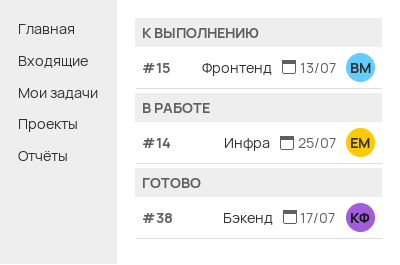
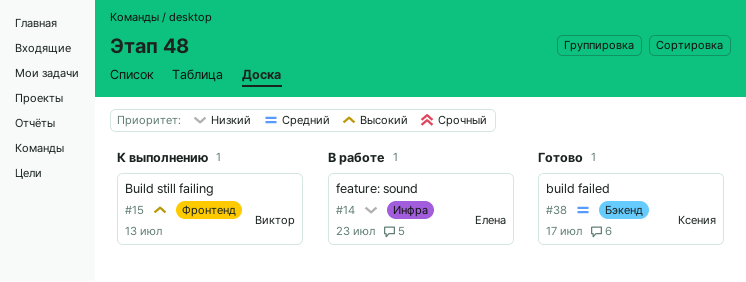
#14, due: Jul 25 -> Jul 23

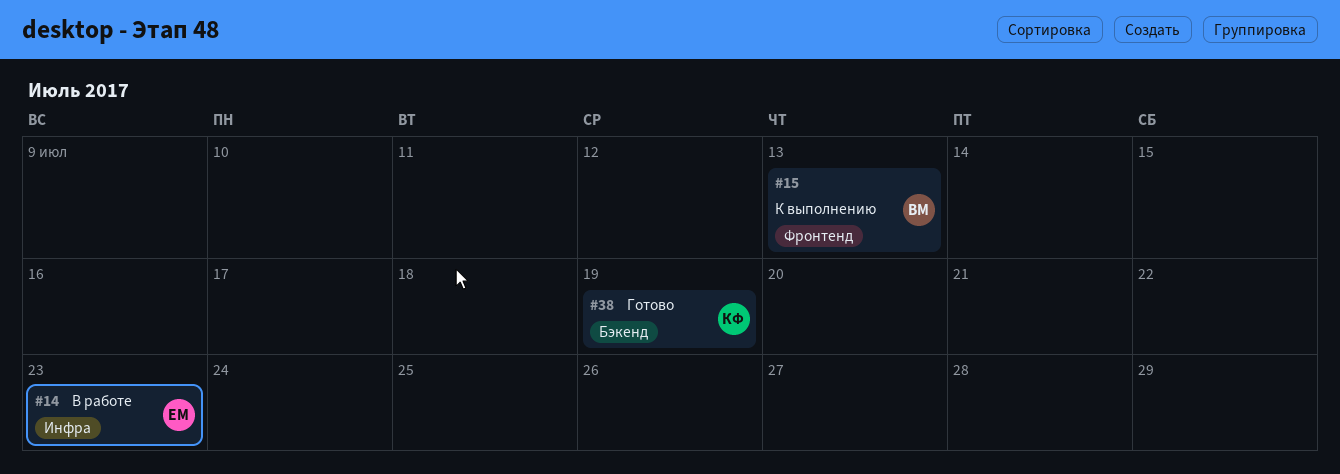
#38, due: Jul 17 -> Jul 19

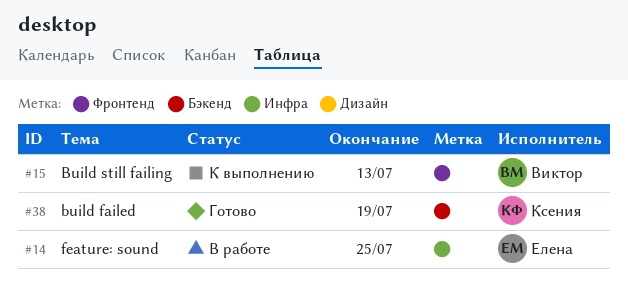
#14, due: Jul 23 -> Jul 25

